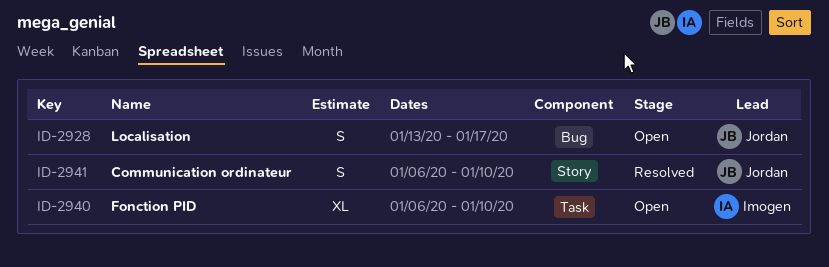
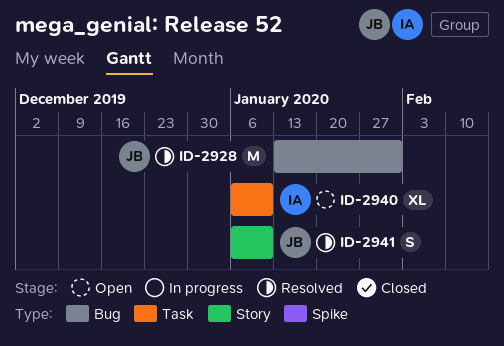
ID-2928, status: Open -> Resolved
ID-2928, estimate: S -> M
ID-2928, due: Jan 17 -> Jan 31

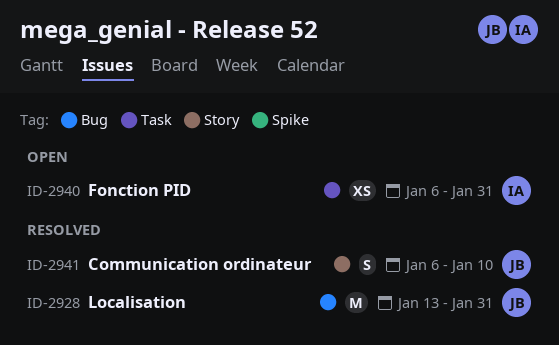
ID-2940, estimate: XL -> XS
ID-2940, due: Jan 10 -> Jan 31

